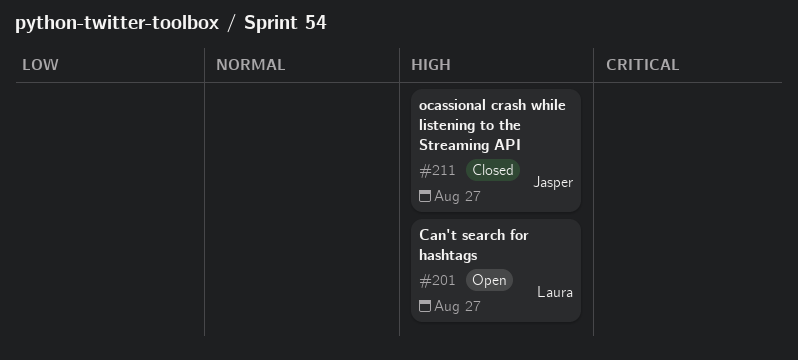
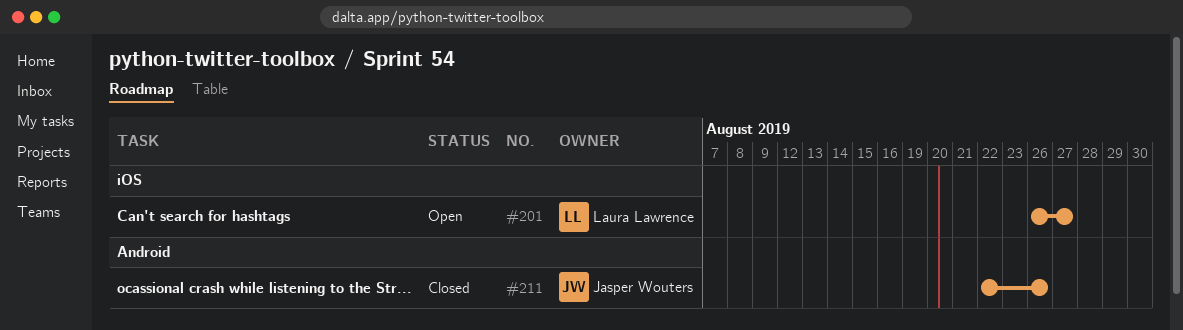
#211, due: Aug 27 -> Aug 26

